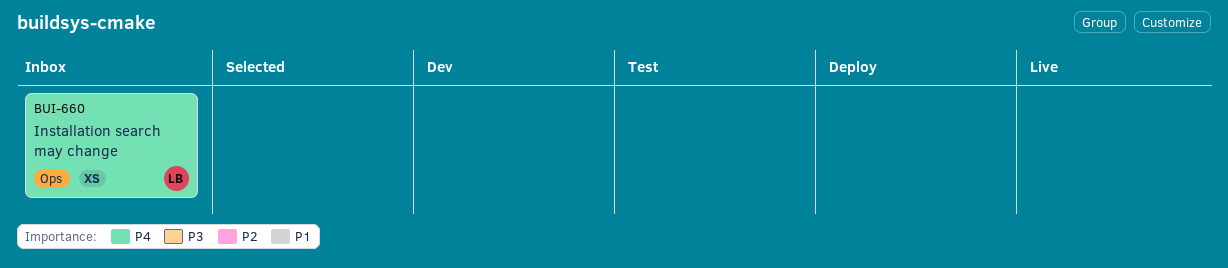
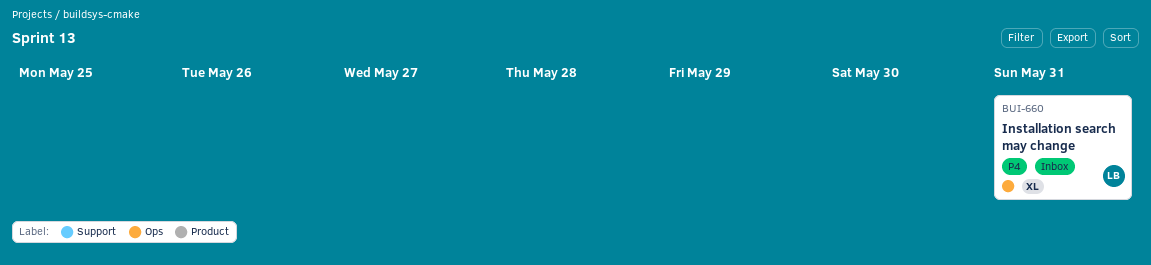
BUI-660, estimate: XS -> XL

